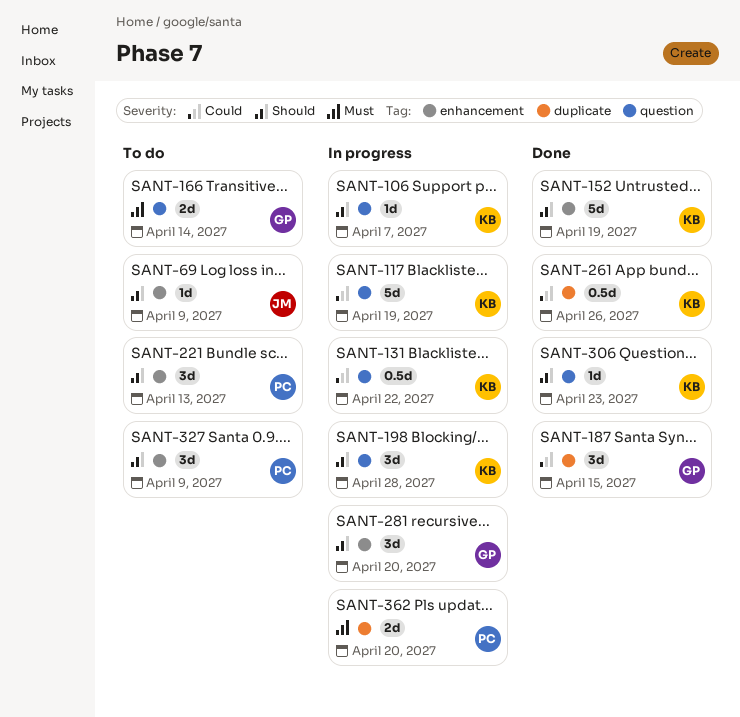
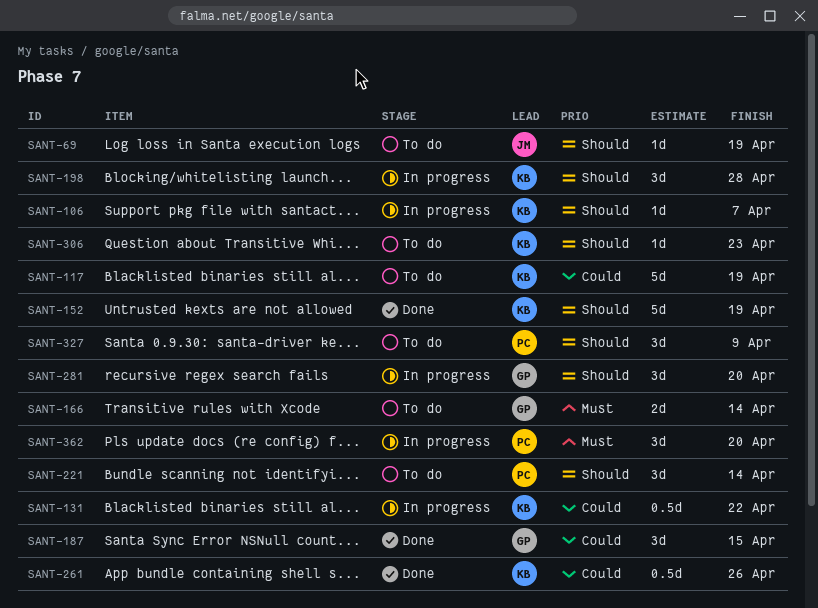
SANT-69, due: Apr 9 -> Apr 19
SANT-117, status: In progress -> To do
SANT-221, due: Apr 13 -> Apr 14
SANT-306, status: Done -> To do
SANT-362, estimate: 2d -> 3d

